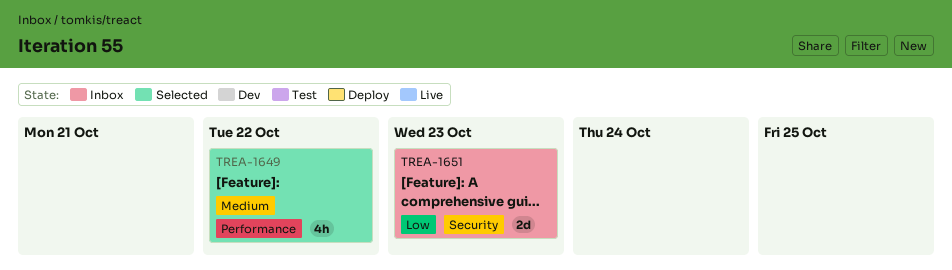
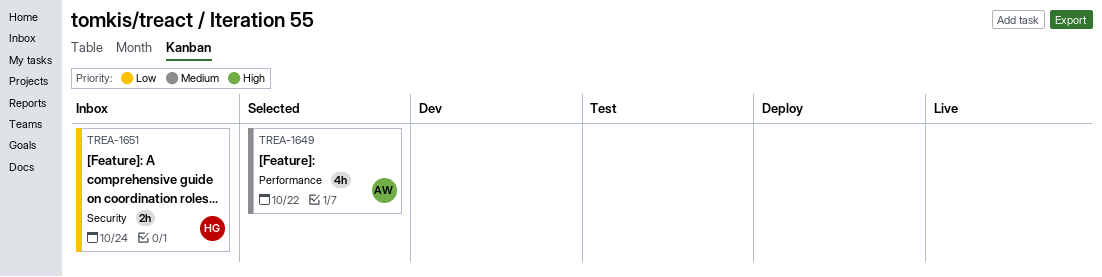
TREA-1651, estimate: 2d -> 2h
TREA-1651, due: Oct 23 -> Oct 24

